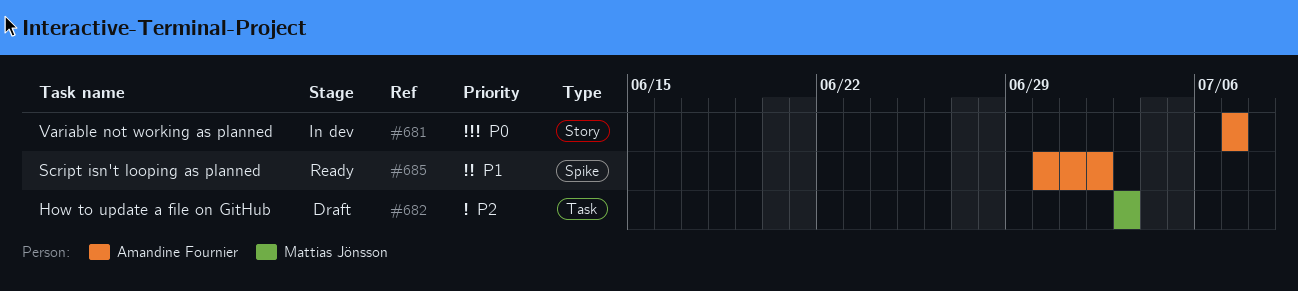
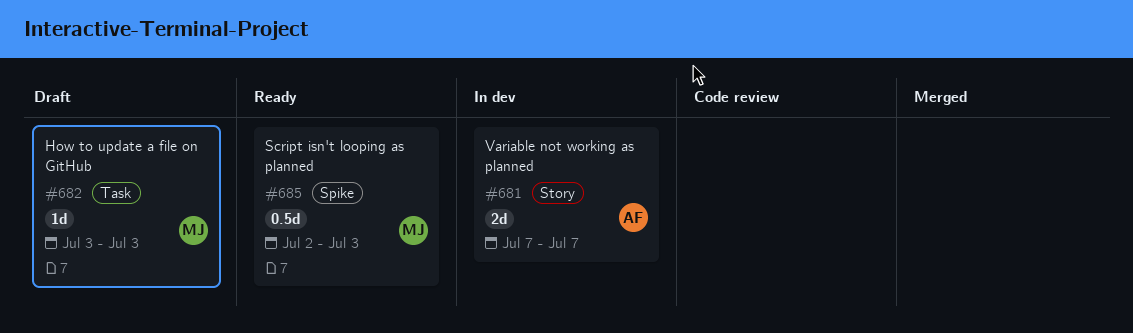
#685, owner: Amandine Fournier -> Mattias Jönsson
#685, start: Jun 30 -> Jul 2
#685, due: Jul 2 -> Jul 3

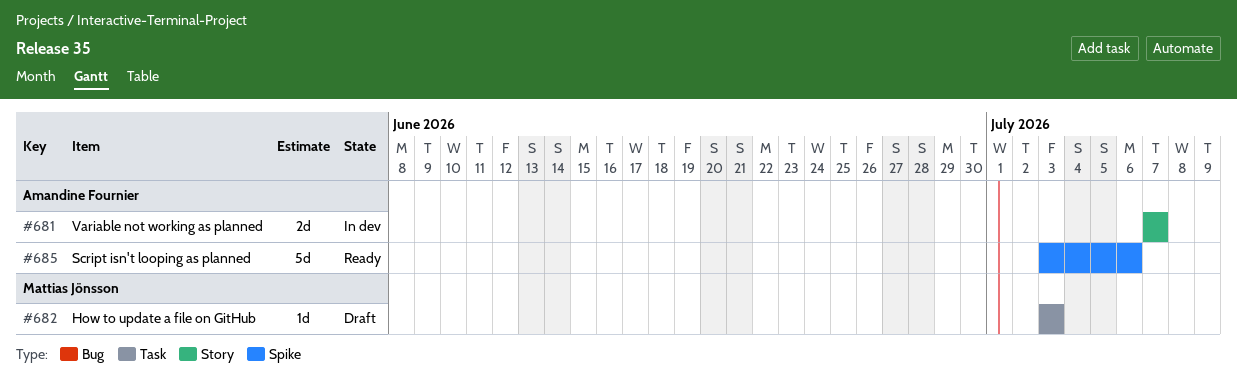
#685, owner: Mattias Jönsson -> Amandine Fournier
#685, estimate: 0.5d -> 5d
#685, start: Jul 2 -> Jul 3
#685, due: Jul 3 -> Jul 6

